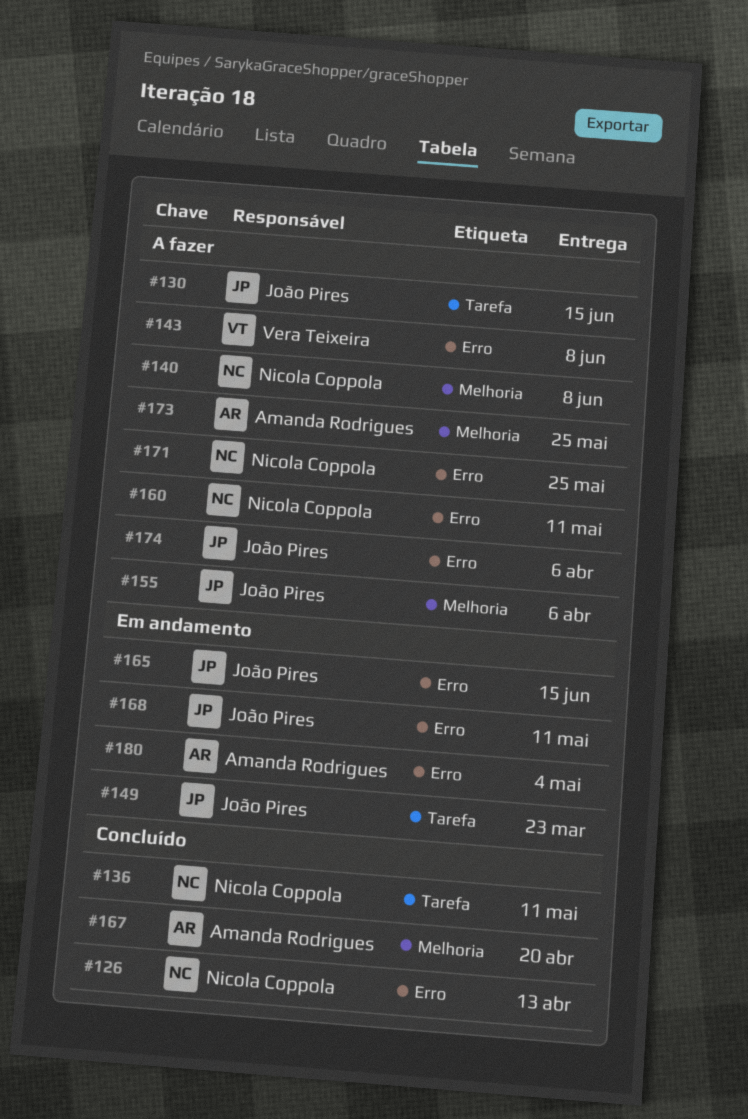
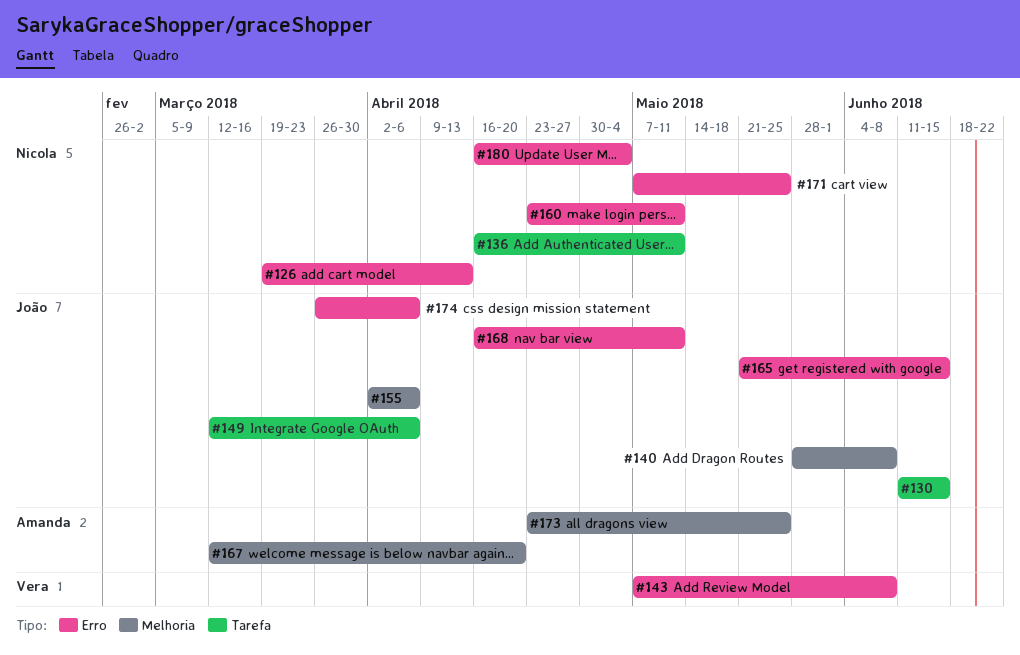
#140, owner: Nicola Coppola -> João Pires
#149, due: Mar 23 -> Apr 6
#180, owner: Amanda Rodrigues -> Nicola Coppola

